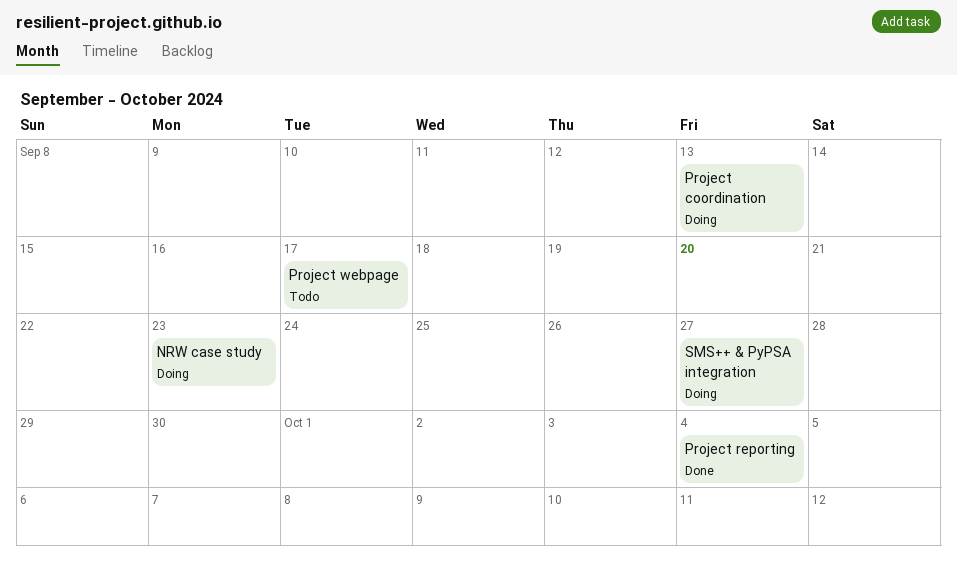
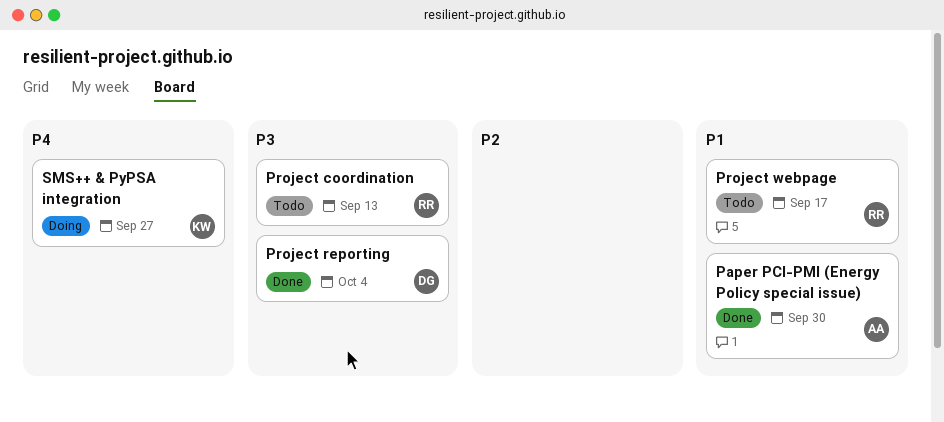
NRW case study: present -> none
Paper PCI-PMI (Energy Policy special issue): none -> present
Project coordination, status: Doing -> Todo

